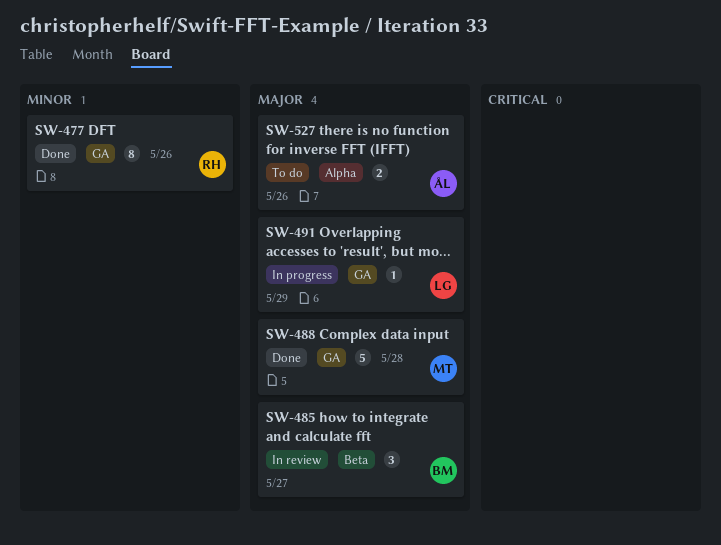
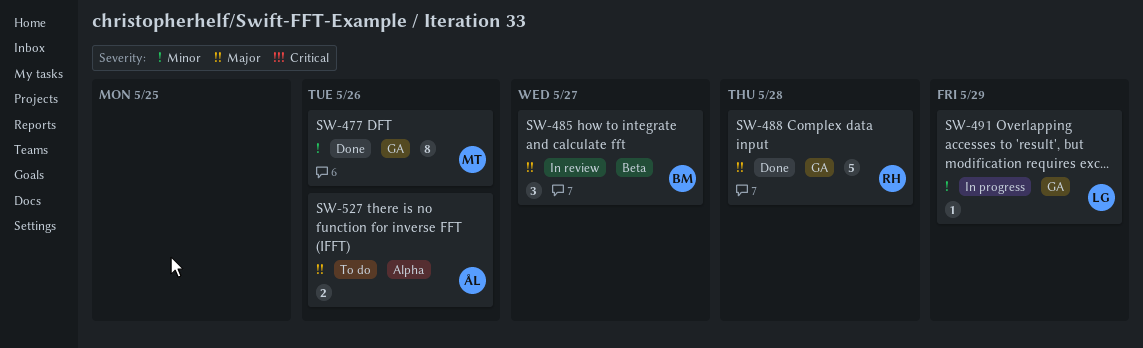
SW-477, owner: RH -> MT
SW-488, owner: MT -> RH
SW-491, priority: Major -> Minor

